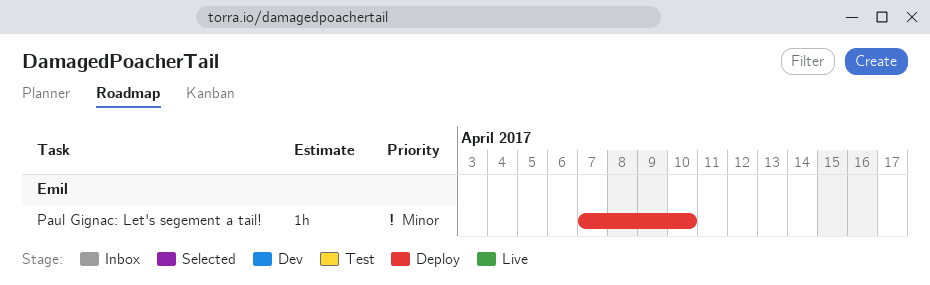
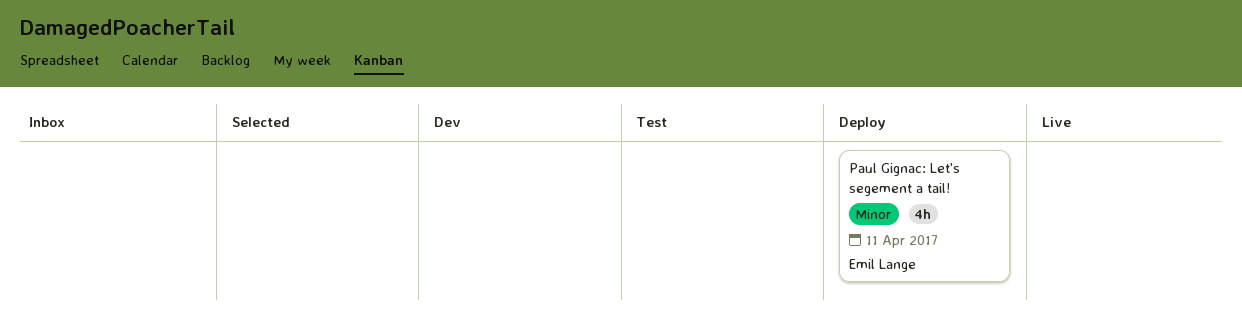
Paul Gignac: Let's segement a tail!, estimate: 1h -> 4h
Paul Gignac: Let's segement a tail!, due: Apr 10 -> Apr 11

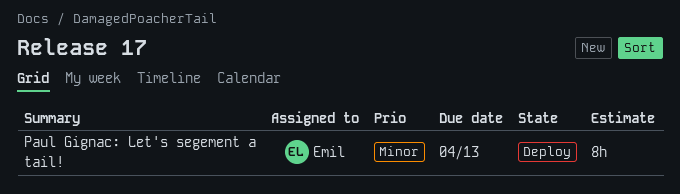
Paul Gignac: Let's segement a tail!, estimate: 4h -> 8h
Paul Gignac: Let's segement a tail!, due: Apr 11 -> Apr 13

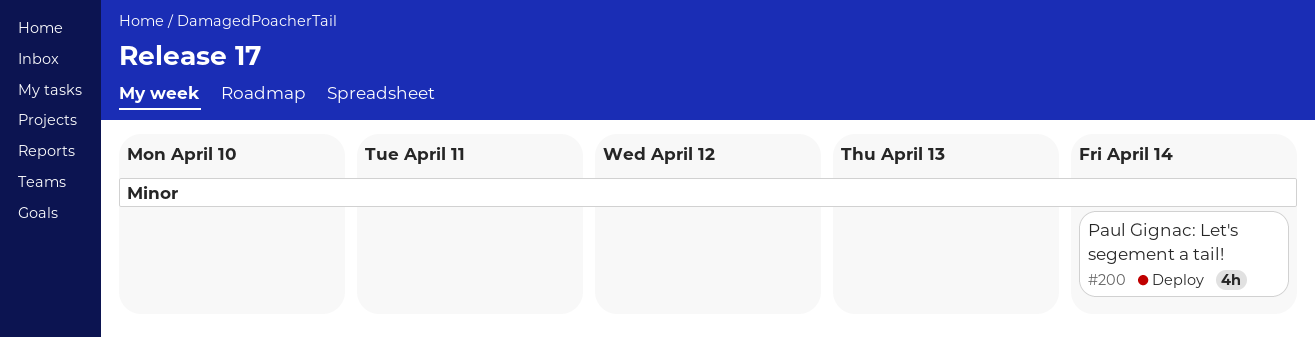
Paul Gignac: Let's segement a tail!, estimate: 8h -> 4h
Paul Gignac: Let's segement a tail!, due: Apr 13 -> Apr 14

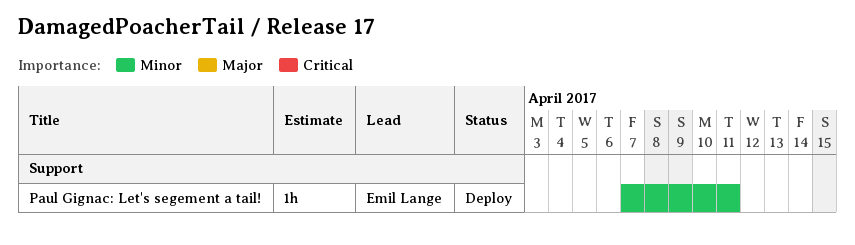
Paul Gignac: Let's segement a tail!, estimate: 4h -> 1h
Paul Gignac: Let's segement a tail!, due: Apr 14 -> Apr 11

